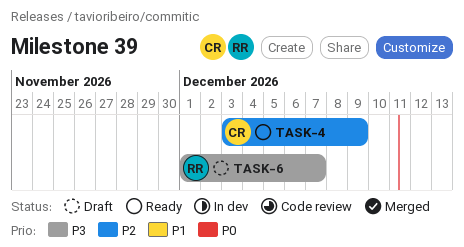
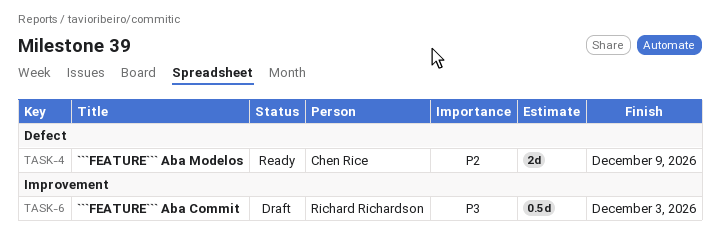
TASK-6, due: Dec 7 -> Dec 3

